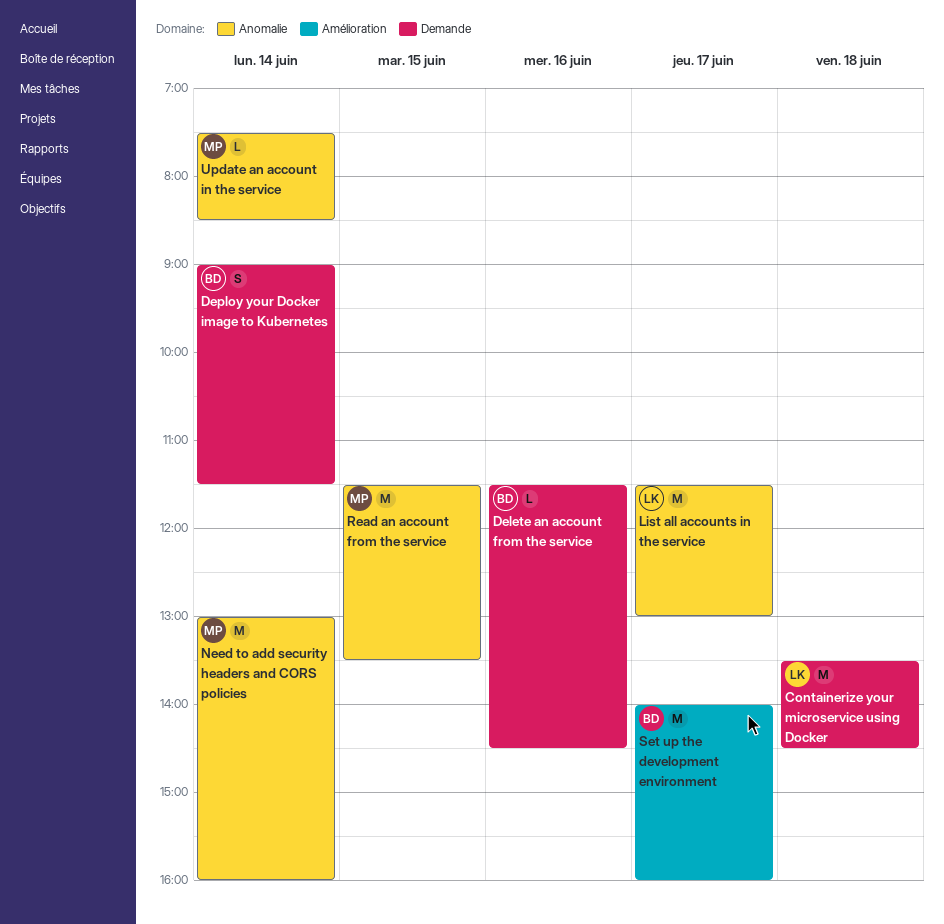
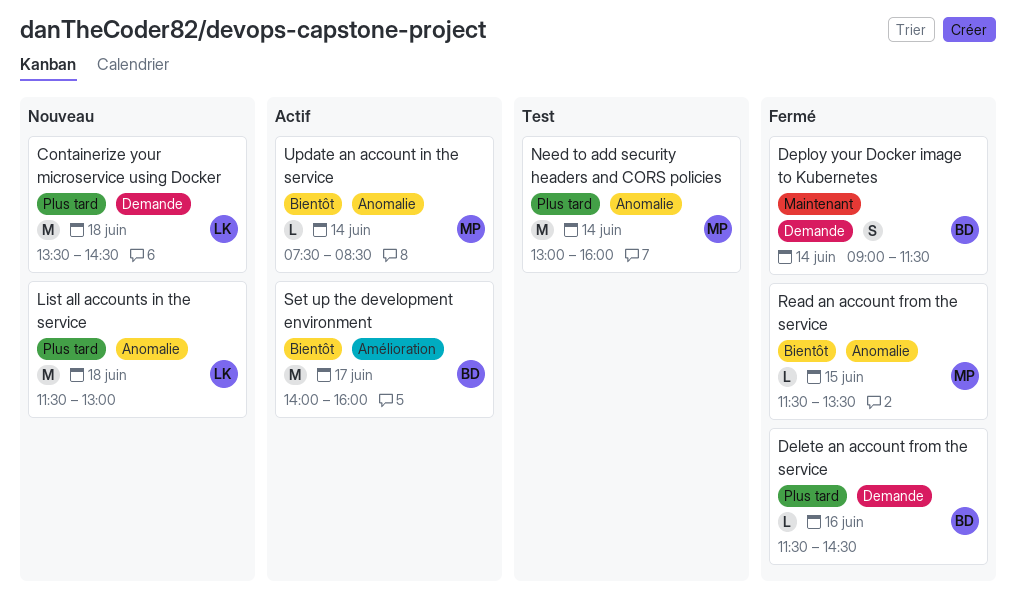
List all accounts in the service, day: Jun 17 -> Jun 18
Read an account from the service, estimate: M -> L

